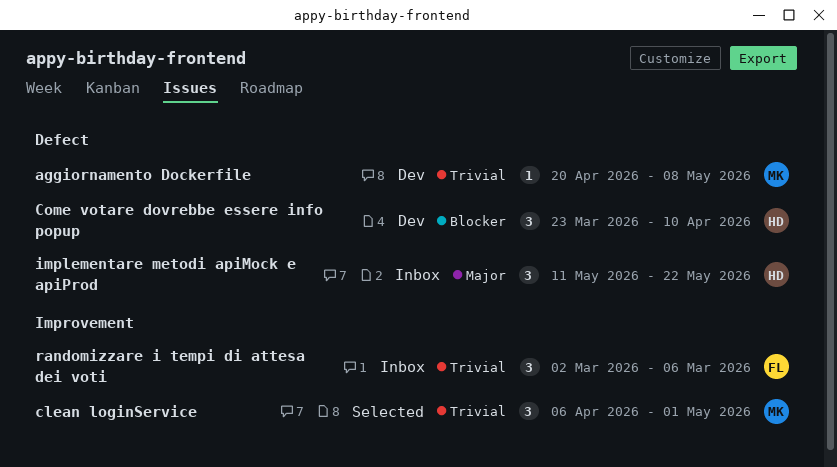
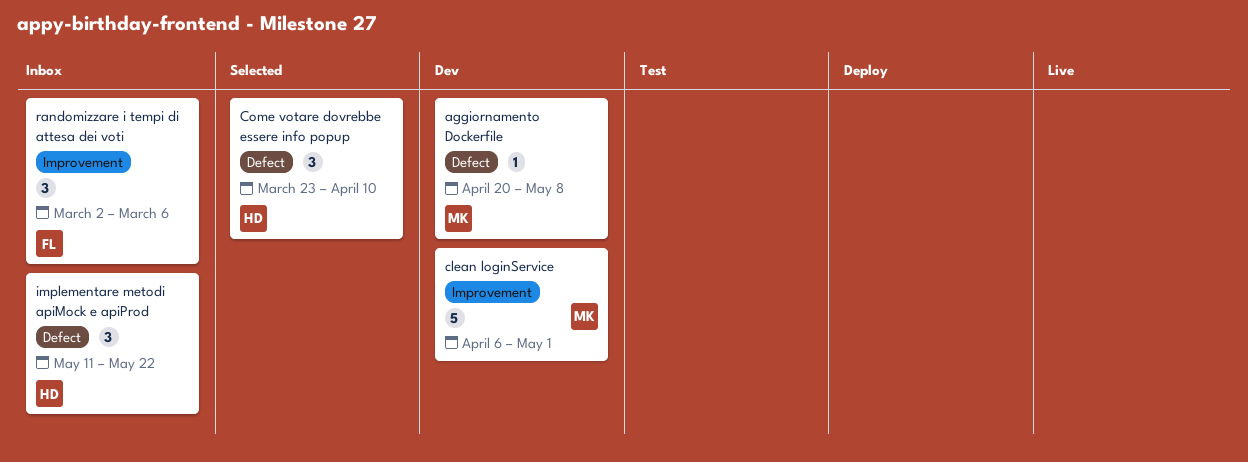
clean loginService, status: Selected -> Dev
clean loginService, estimate: 3 -> 5
Come votare dovrebbe essere info popup, status: Dev -> Selected

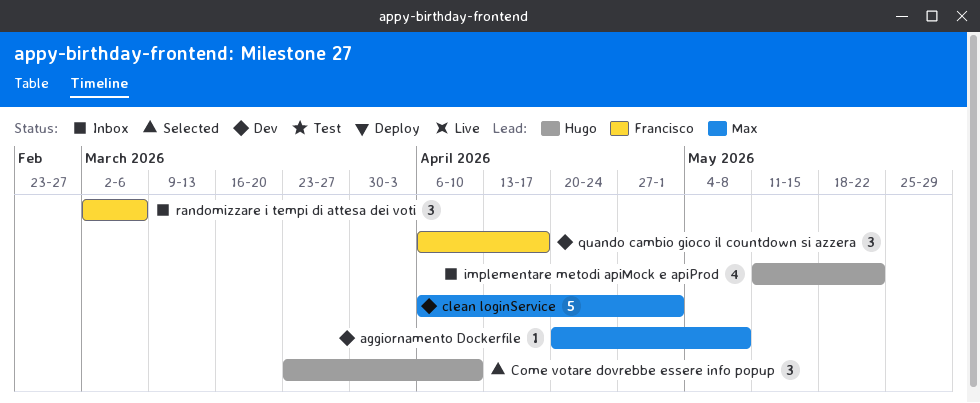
implementare metodi apiMock e apiProd, estimate: 3 -> 4
quando cambio gioco il countdown si azzera: none -> present

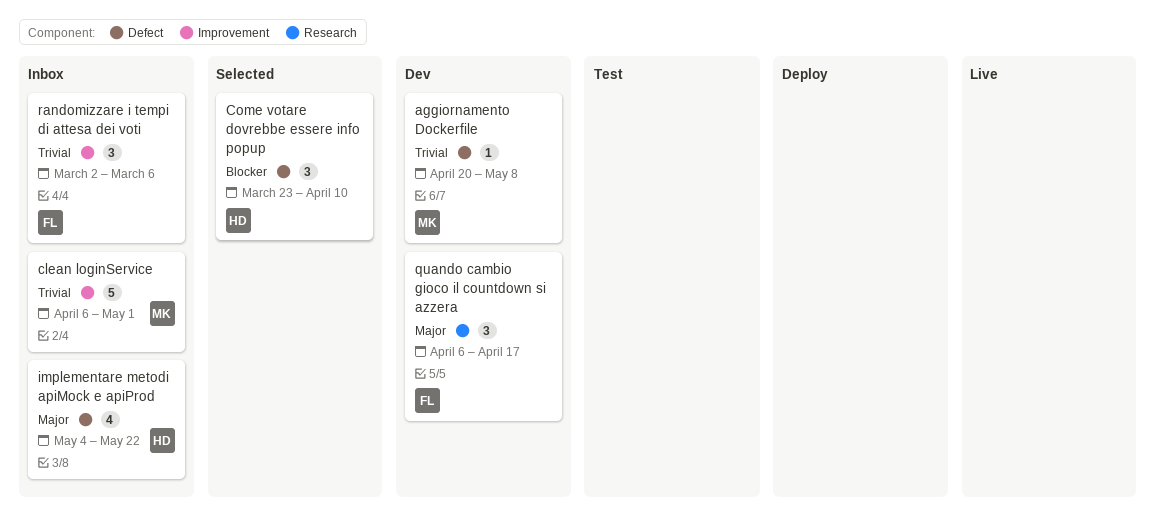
clean loginService, status: Dev -> Inbox
implementare metodi apiMock e apiProd, start: May 11 -> May 4

